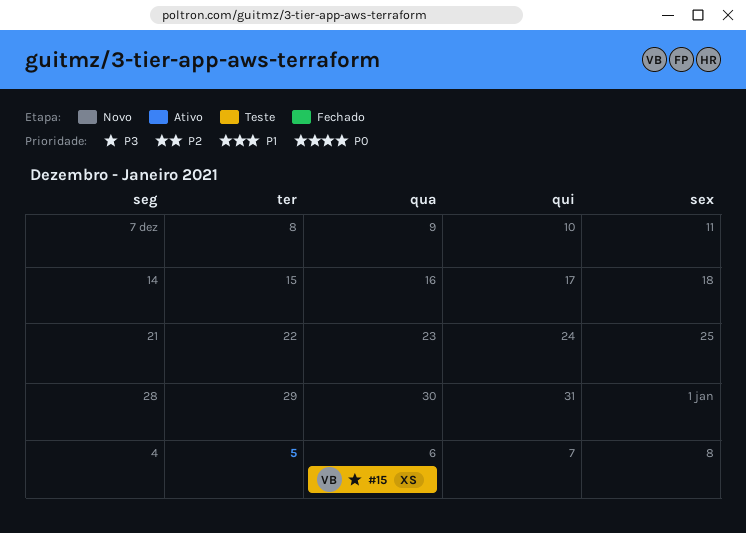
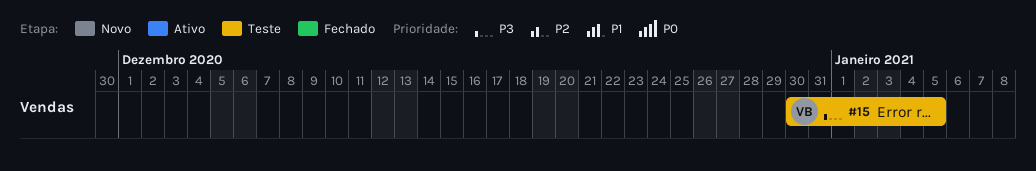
#15, start: Jan 6 -> Dec 30
#15, due: Jan 6 -> Jan 5

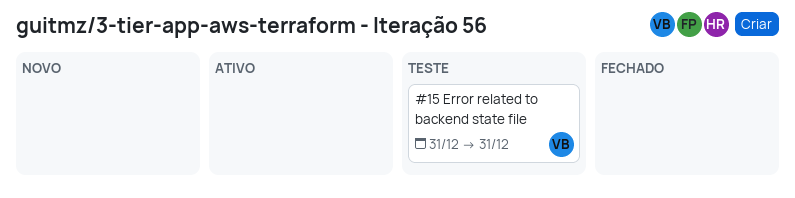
#15, start: Dec 30 -> Dec 31
#15, due: Jan 5 -> Dec 31

